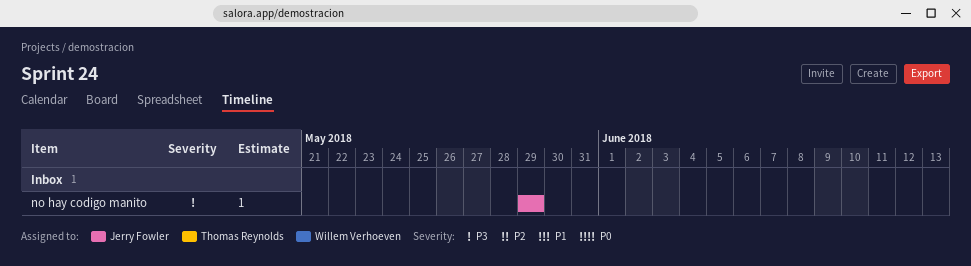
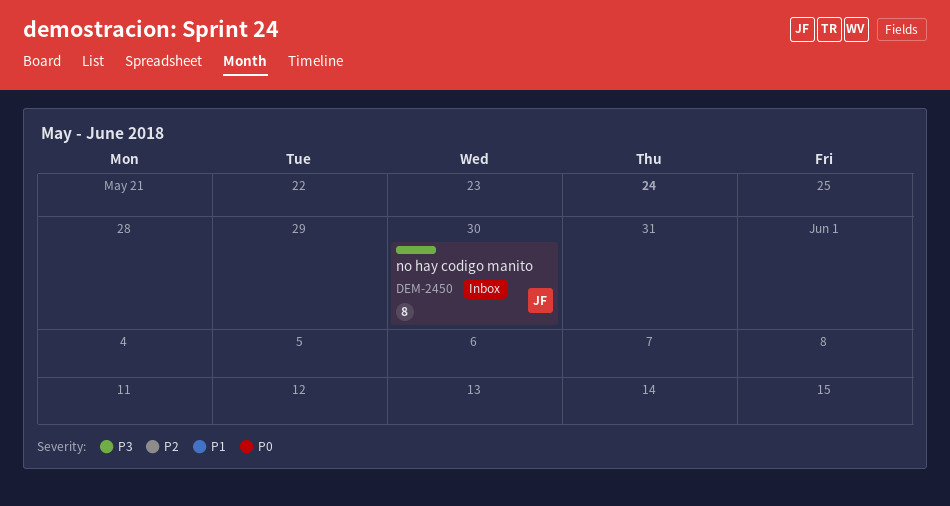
no hay codigo manito, estimate: 1 -> 8
no hay codigo manito, due: May 29 -> May 30

